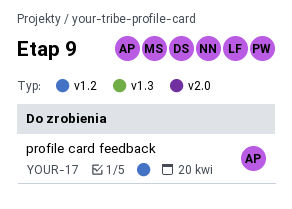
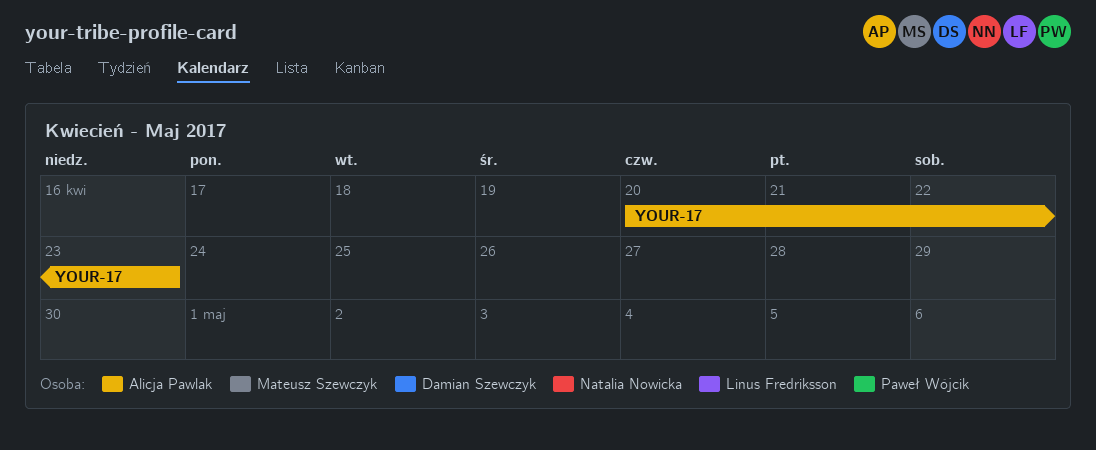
YOUR-17, due: Apr 20 -> Apr 23

